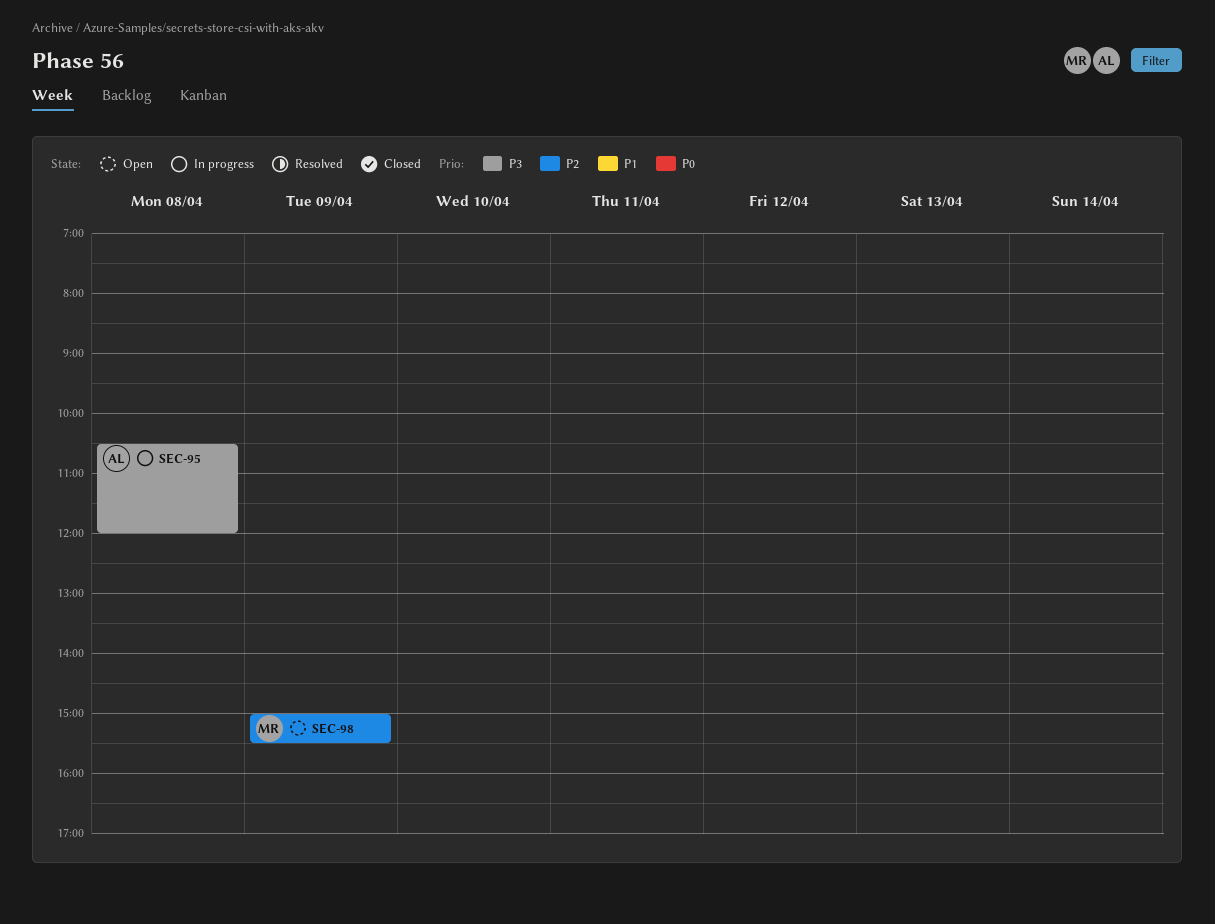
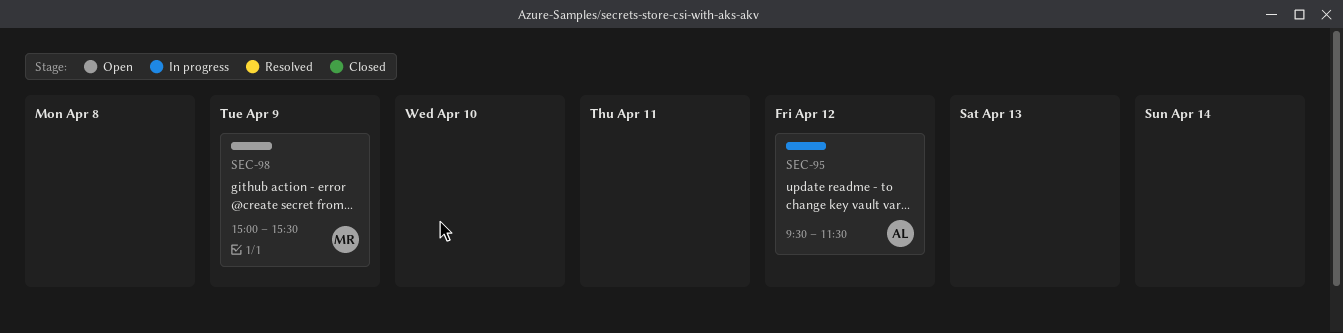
SEC-95, day: Apr 8 -> Apr 12
SEC-95, begins: 10:30 -> 09:30
SEC-95, ends: 12:00 -> 11:30

